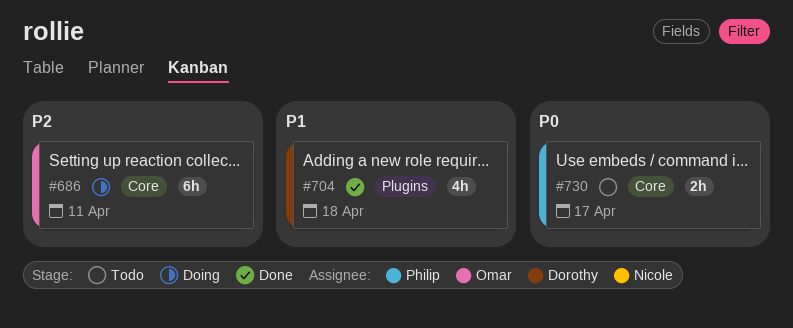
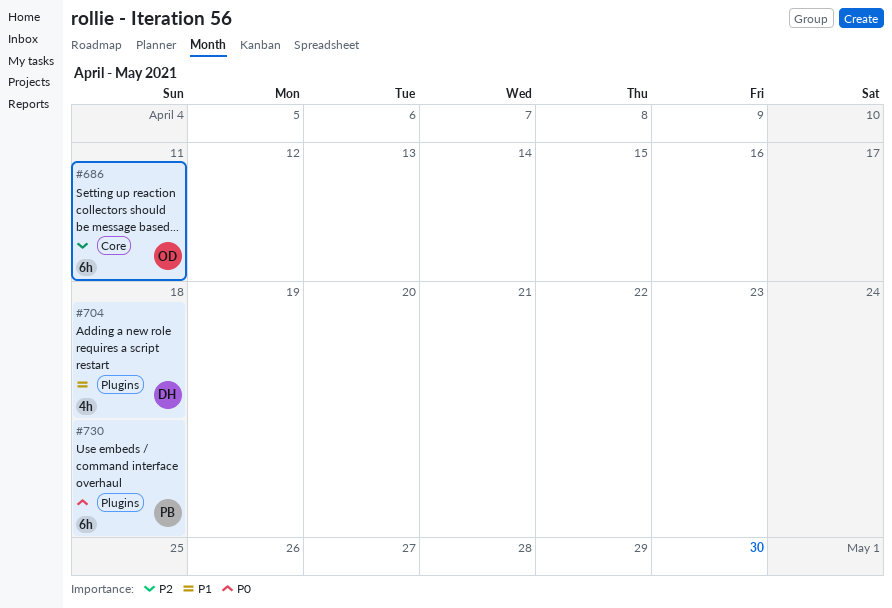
#730, label: Core -> Plugins
#730, estimate: 2h -> 6h
#730, due: Apr 17 -> Apr 18

